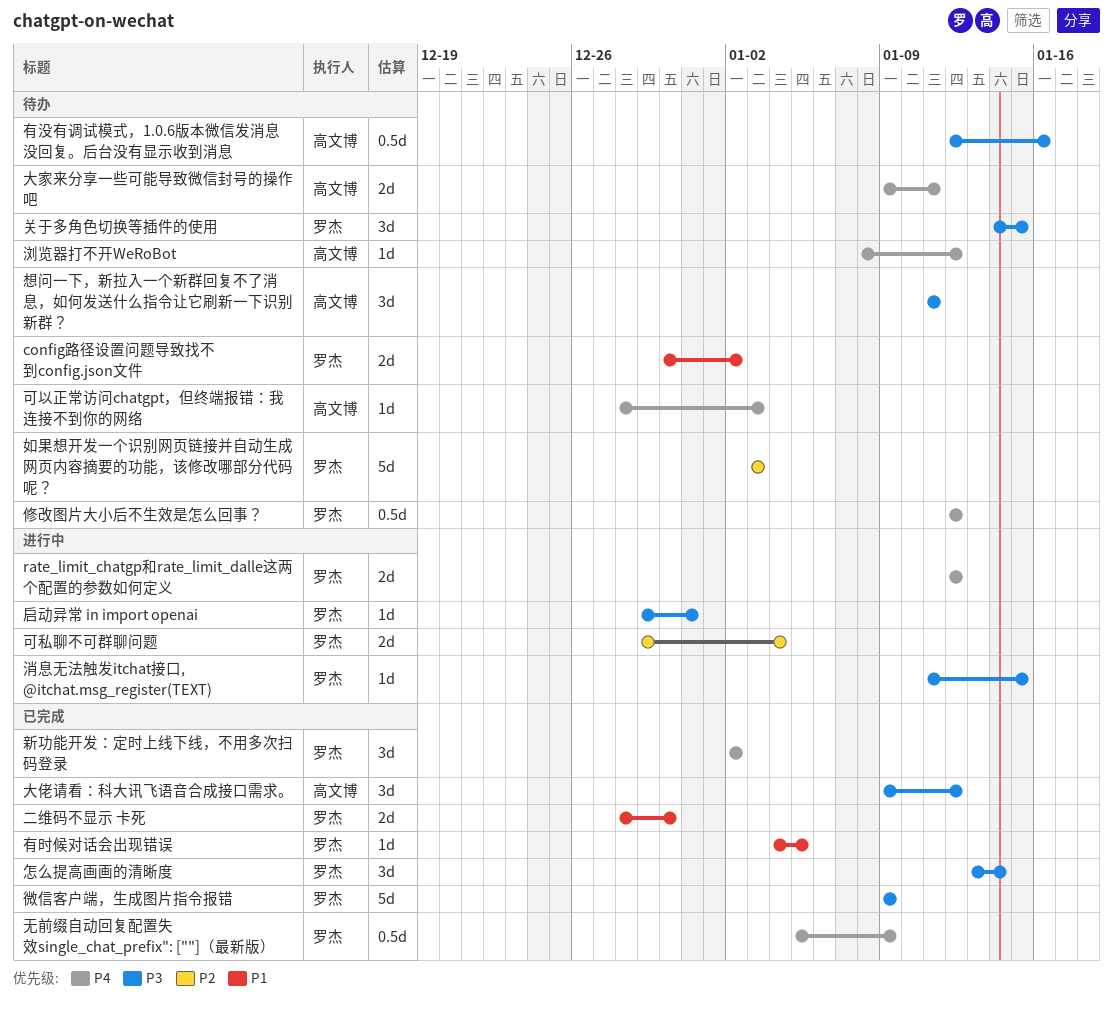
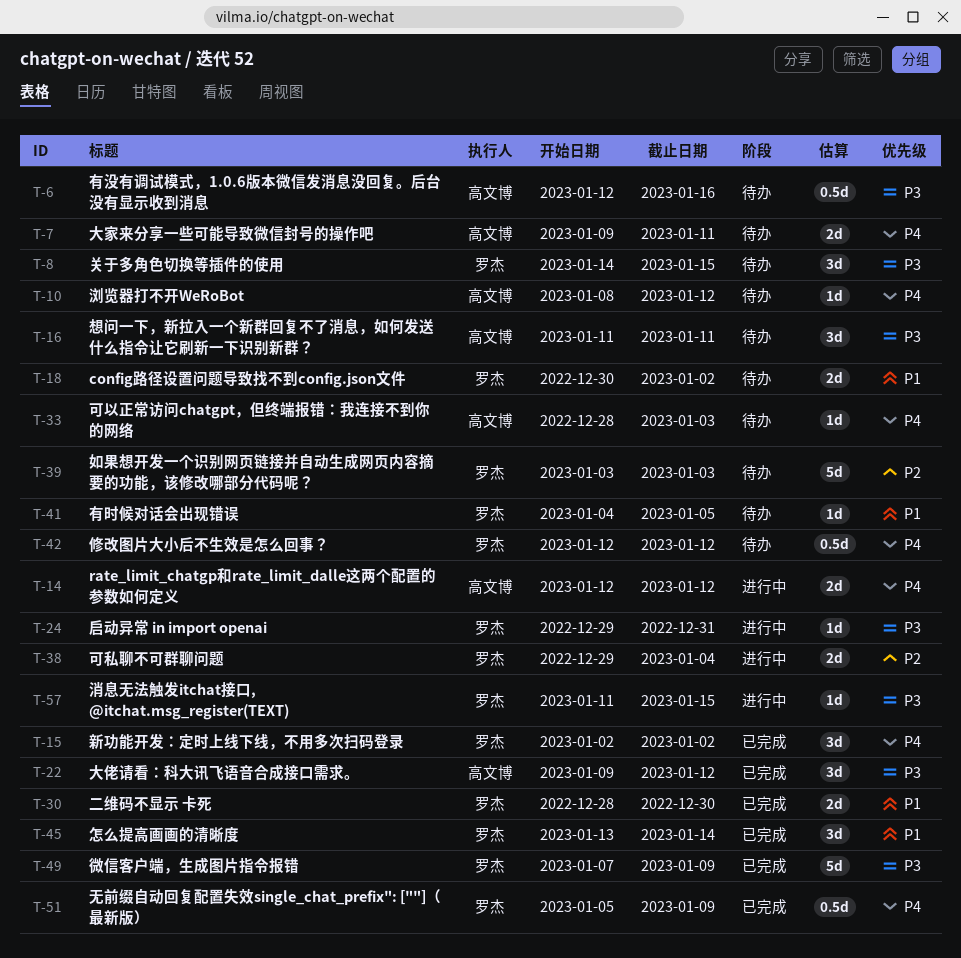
rate_limit_chatgp和rate_limit_dalle这两个配置的参数如何定义, owner: 罗杰 -> 高文博
微信客户端，生成图片指令报错, start: Jan 9 -> Jan 7
怎么提高画画的清晰度, priority: P3 -> P1
有时候对话会出现错误, status: 已完成 -> 待办

